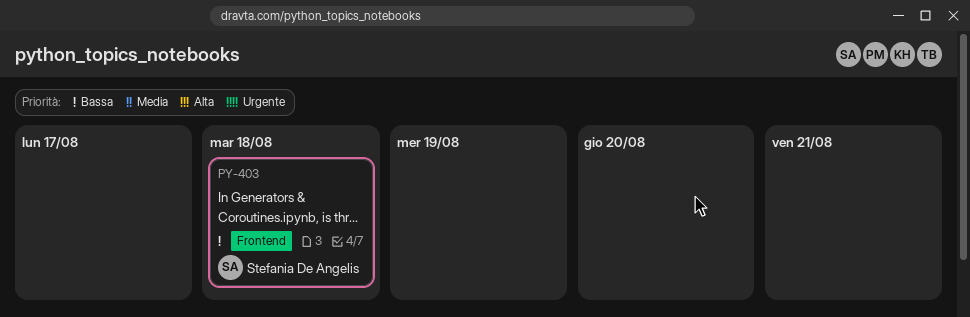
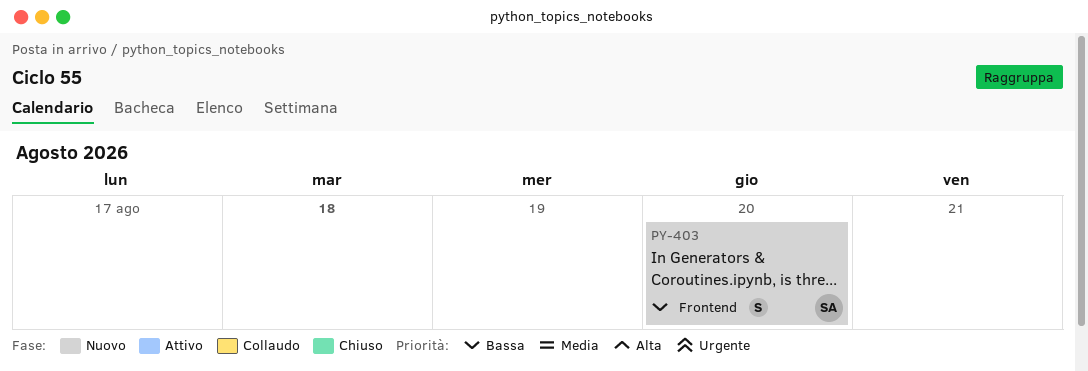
PY-403, due: Aug 18 -> Aug 20

